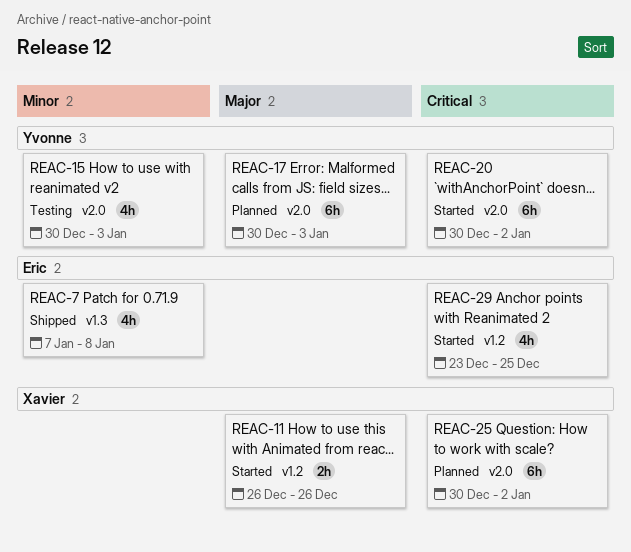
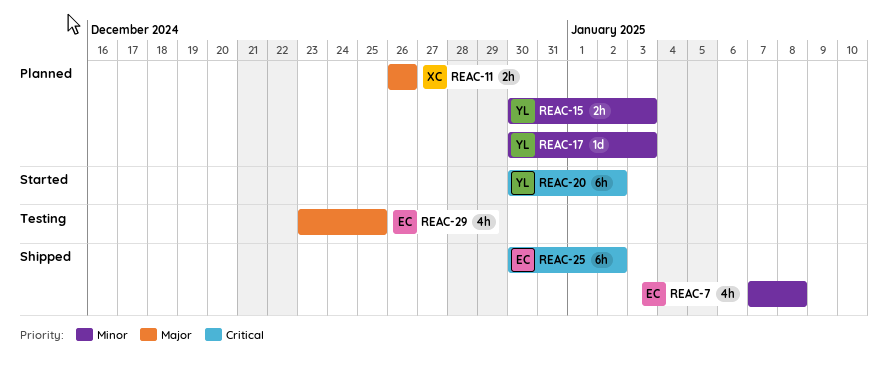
REAC-11, status: Started -> Planned
REAC-15, status: Testing -> Planned
REAC-15, estimate: 4h -> 2h
REAC-17, priority: Major -> Minor
REAC-17, estimate: 6h -> 1d
REAC-25, status: Planned -> Shipped
REAC-25, owner: Xavier -> Eric
REAC-29, status: Started -> Testing
REAC-29, priority: Critical -> Major

